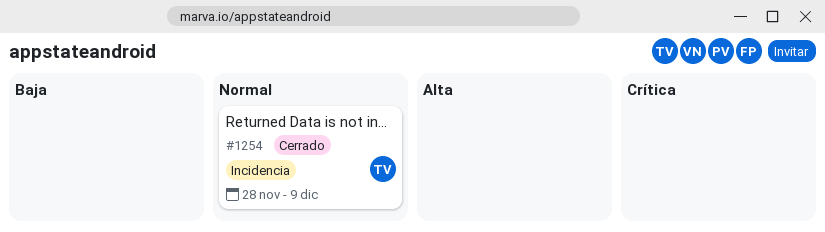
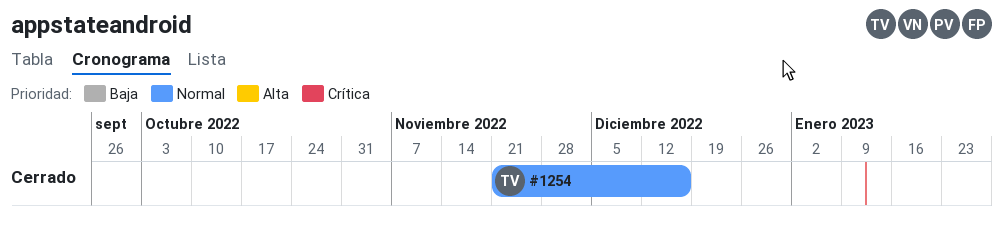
#1254, start: Nov 28 -> Nov 21
#1254, due: Dec 9 -> Dec 16

